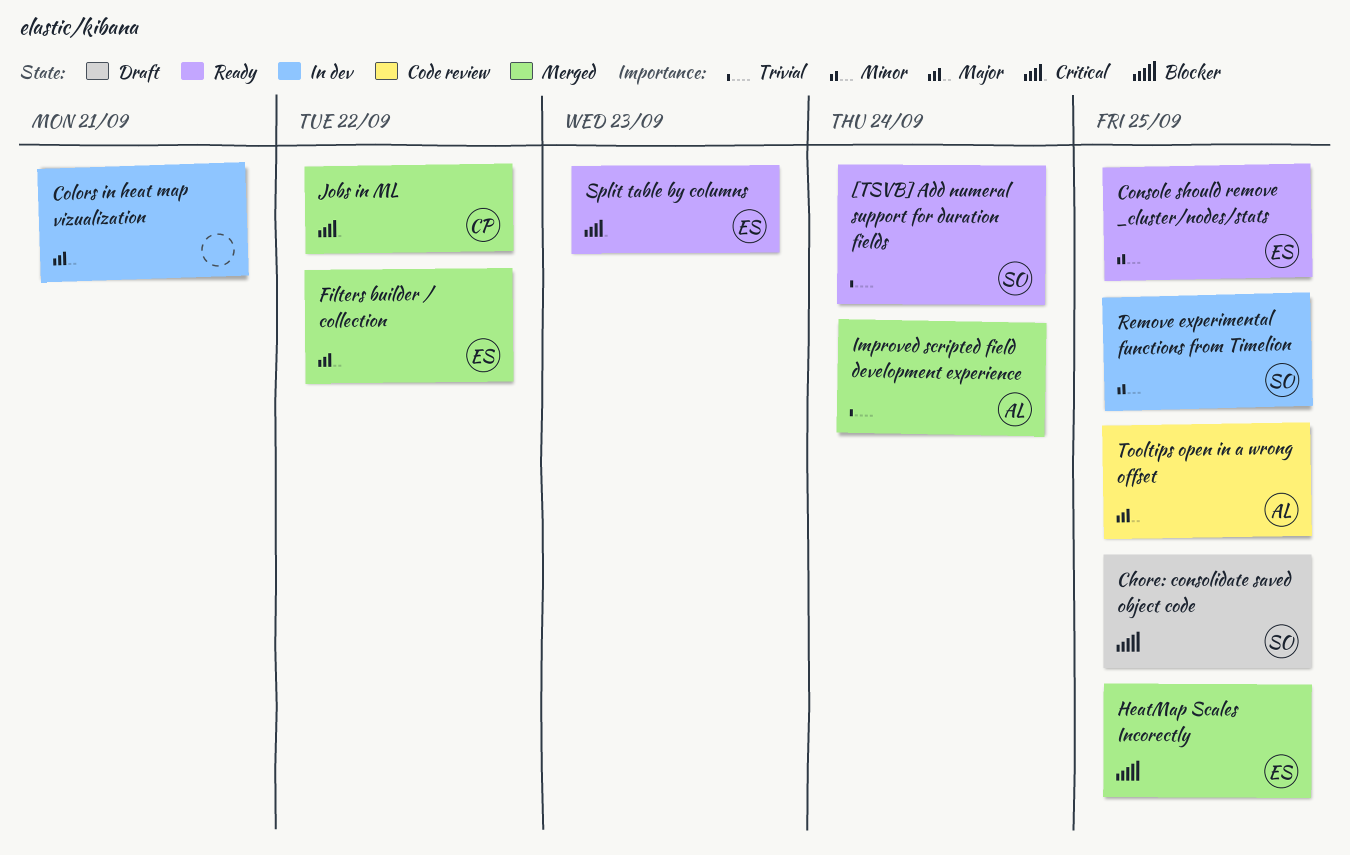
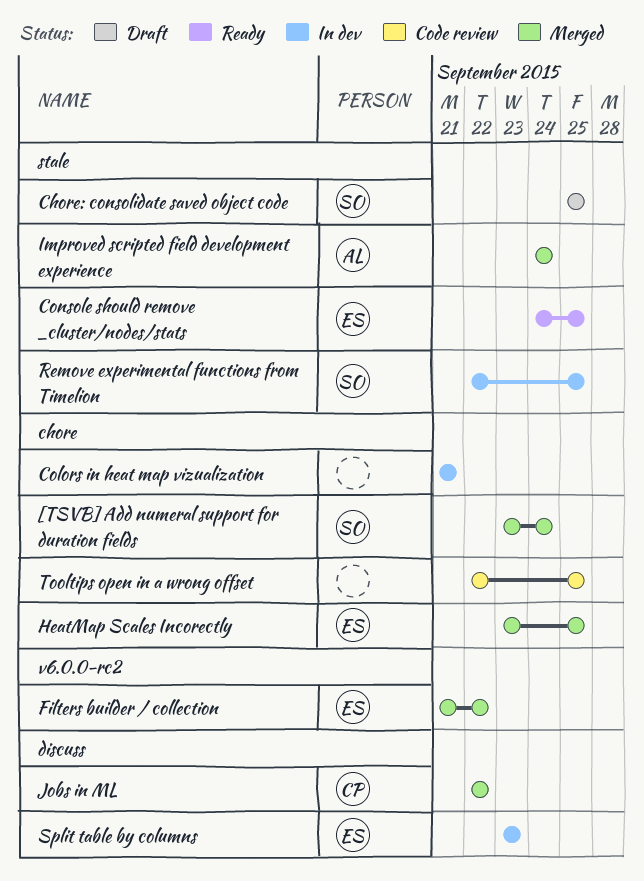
[TSVB] Add numeral support for duration fields, status: Ready -> Merged
Split table by columns, status: Ready -> In dev
Tooltips open in a wrong offset, owner: AL -> none

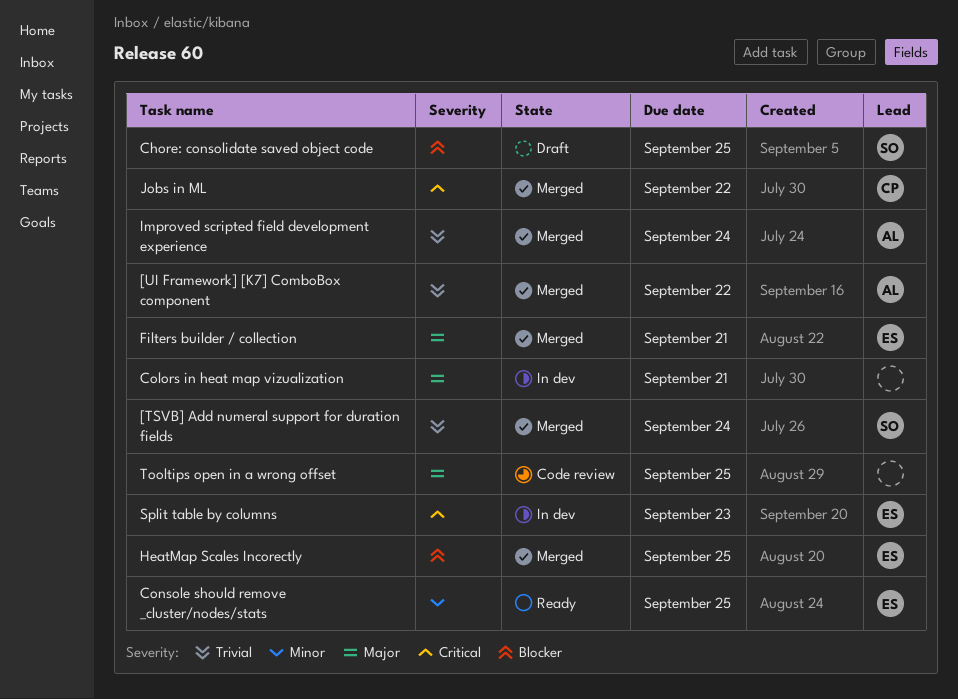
[UI Framework] [K7] ComboBox component: none -> present
Filters builder / collection, due: Sep 22 -> Sep 21
Remove experimental functions from Timelion: present -> none

